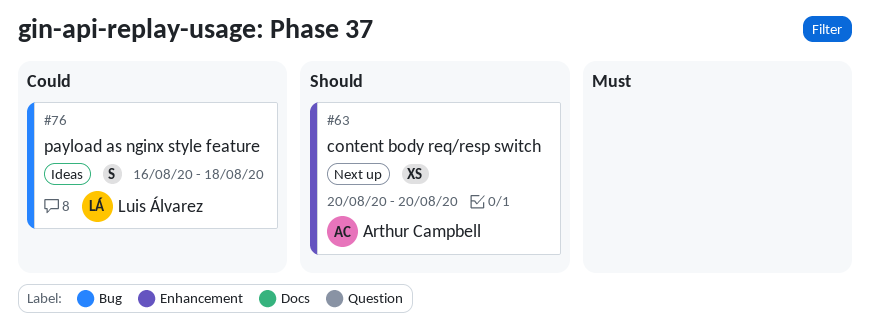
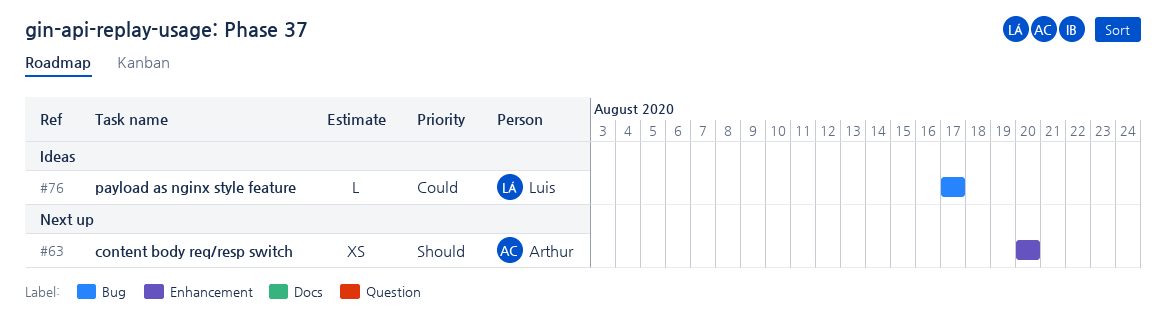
#76, estimate: S -> L
#76, start: Aug 16 -> Aug 17
#76, due: Aug 18 -> Aug 17

